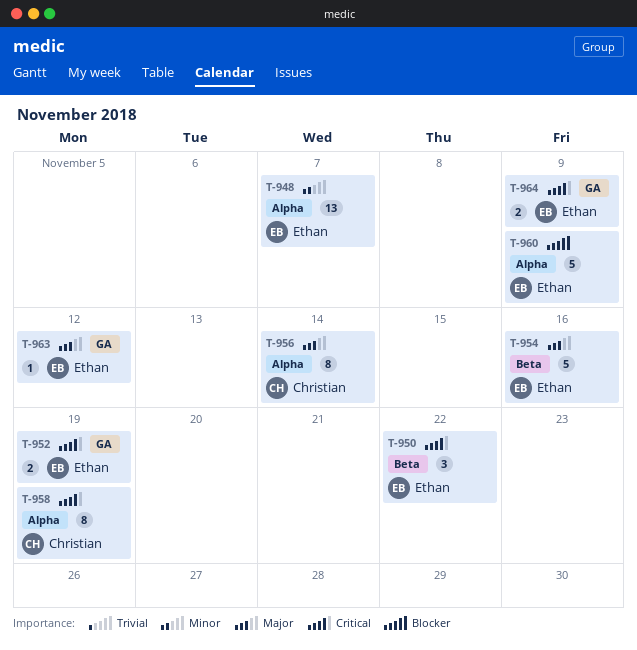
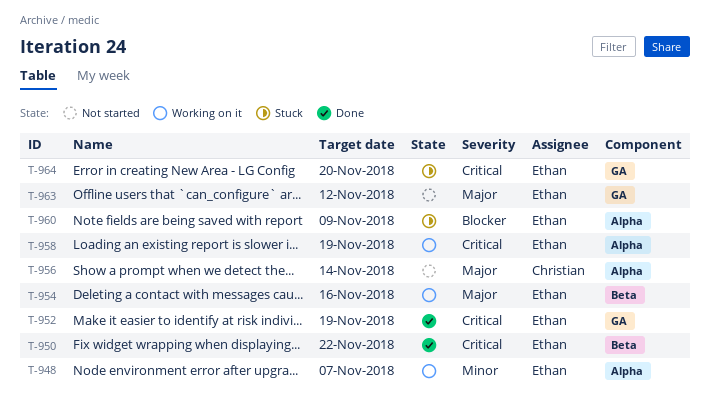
T-958, owner: Christian -> Ethan
T-964, due: Nov 9 -> Nov 20

